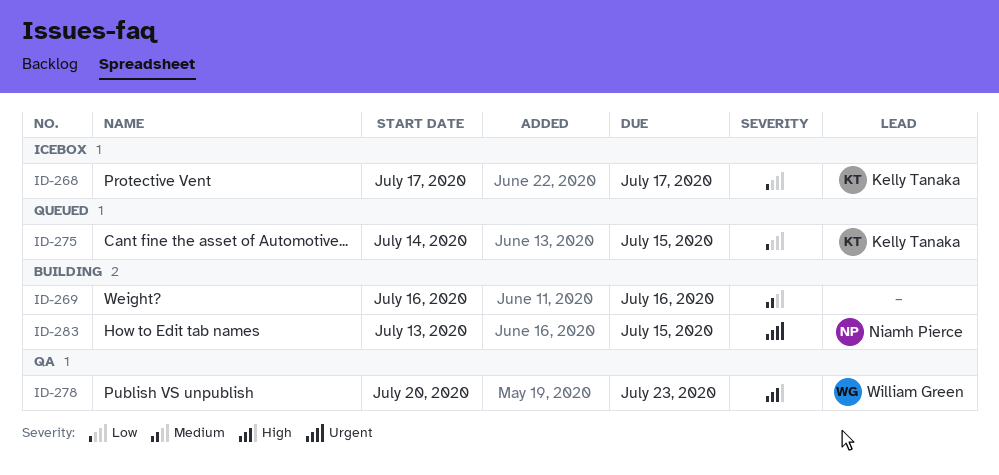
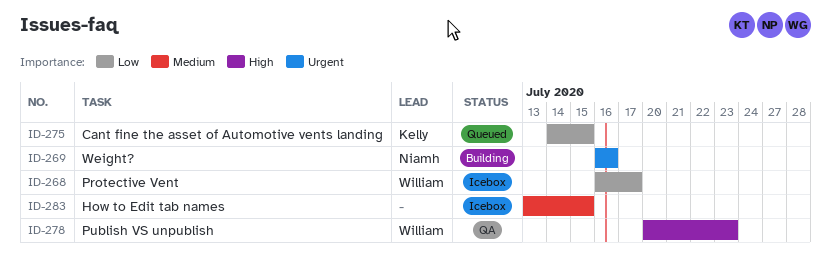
ID-268, owner: Kelly Tanaka -> William Green
ID-268, start: Jul 17 -> Jul 16
ID-269, owner: none -> Niamh Pierce
ID-269, priority: Medium -> Urgent
ID-283, status: Building -> Icebox
ID-283, owner: Niamh Pierce -> none
ID-283, priority: Urgent -> Medium

